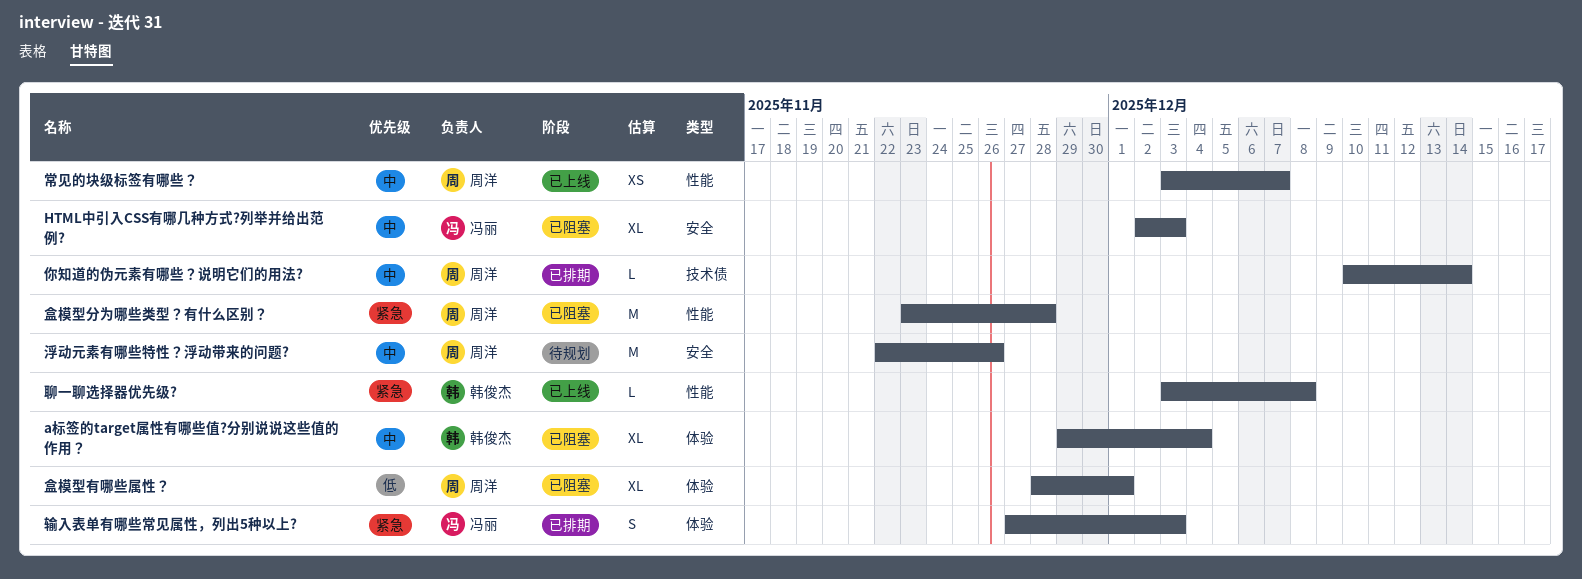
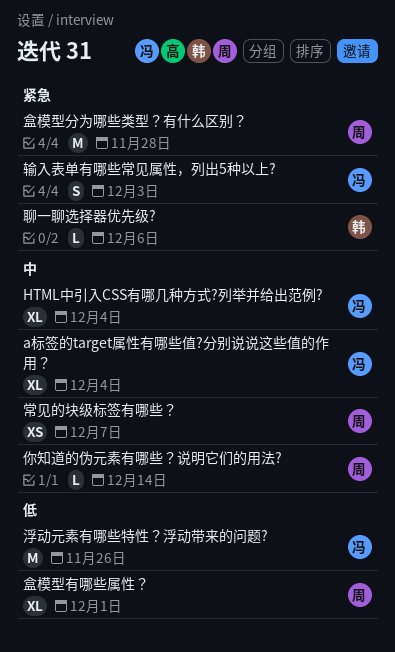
a标签的target属性有哪些值?分别说说这些值的作用？, owner: 韩俊杰 -> 冯丽
HTML中引入CSS有哪几种方式?列举并给出范例?, due: Dec 3 -> Dec 4
浮动元素有哪些特性？浮动带来的问题?, owner: 周洋 -> 冯丽
浮动元素有哪些特性？浮动带来的问题?, priority: 中 -> 低
聊一聊选择器优先级?, due: Dec 8 -> Dec 6

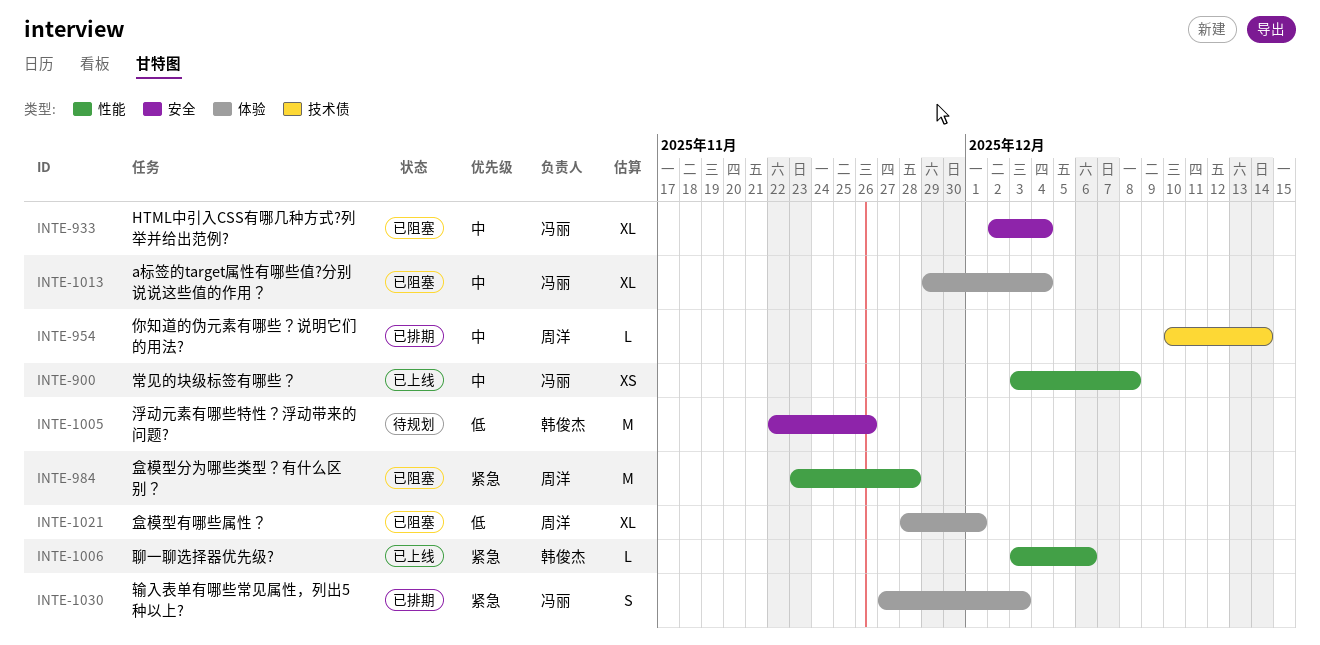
常见的块级标签有哪些？, owner: 周洋 -> 冯丽
常见的块级标签有哪些？, due: Dec 7 -> Dec 8
浮动元素有哪些特性？浮动带来的问题?, owner: 冯丽 -> 韩俊杰

